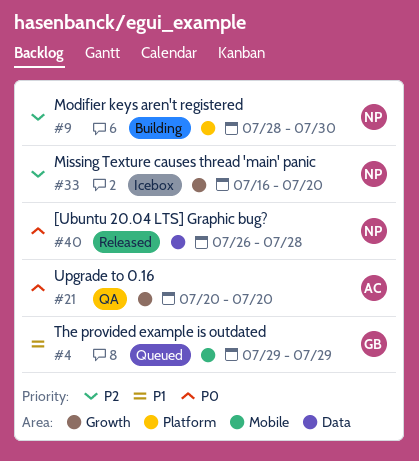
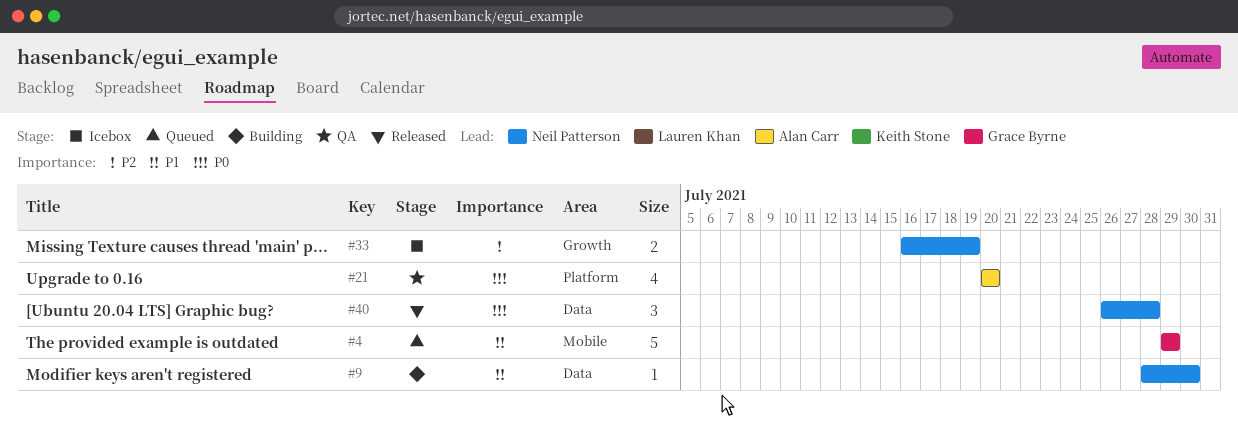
#9, priority: P2 -> P1
#9, label: Platform -> Data
#21, label: Growth -> Platform
#33, due: Jul 20 -> Jul 19

